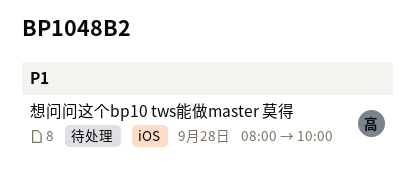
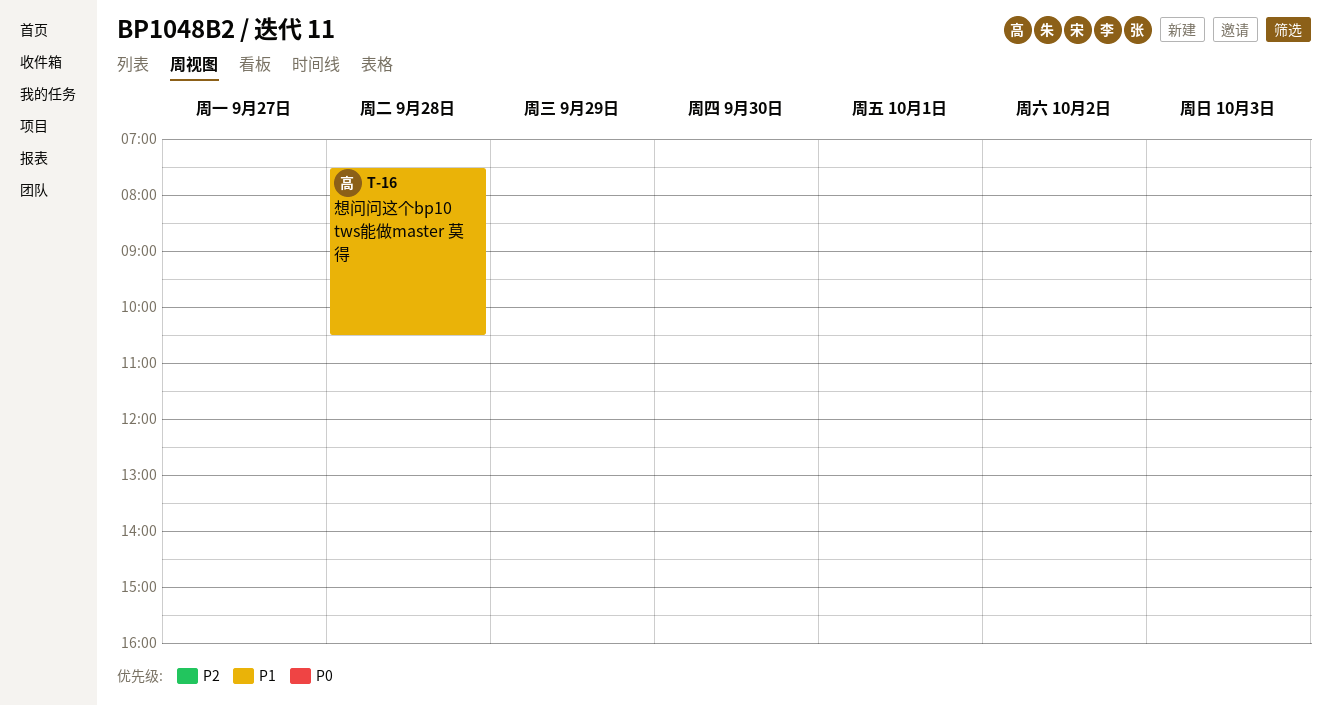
想问问这个bp10 tws能做master 莫得, begins: 08:00 -> 07:30
想问问这个bp10 tws能做master 莫得, ends: 10:00 -> 10:30

